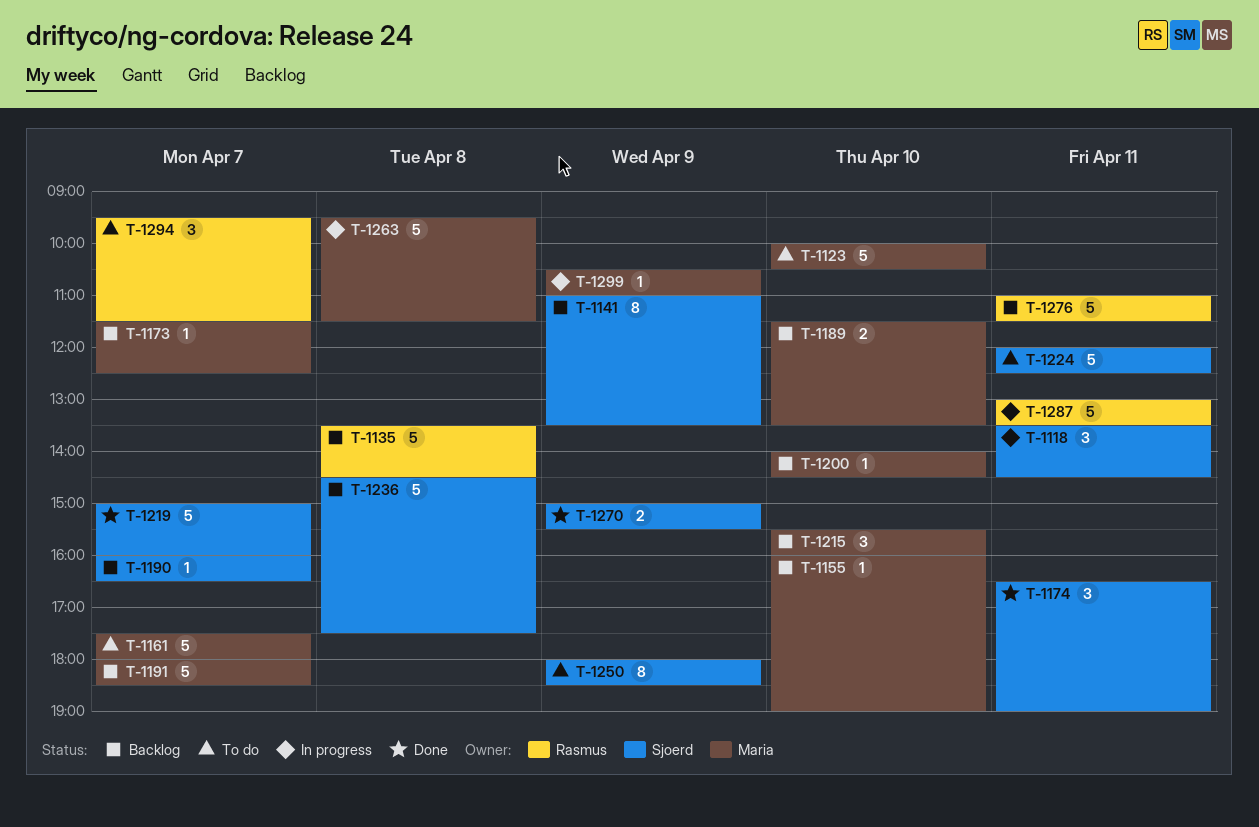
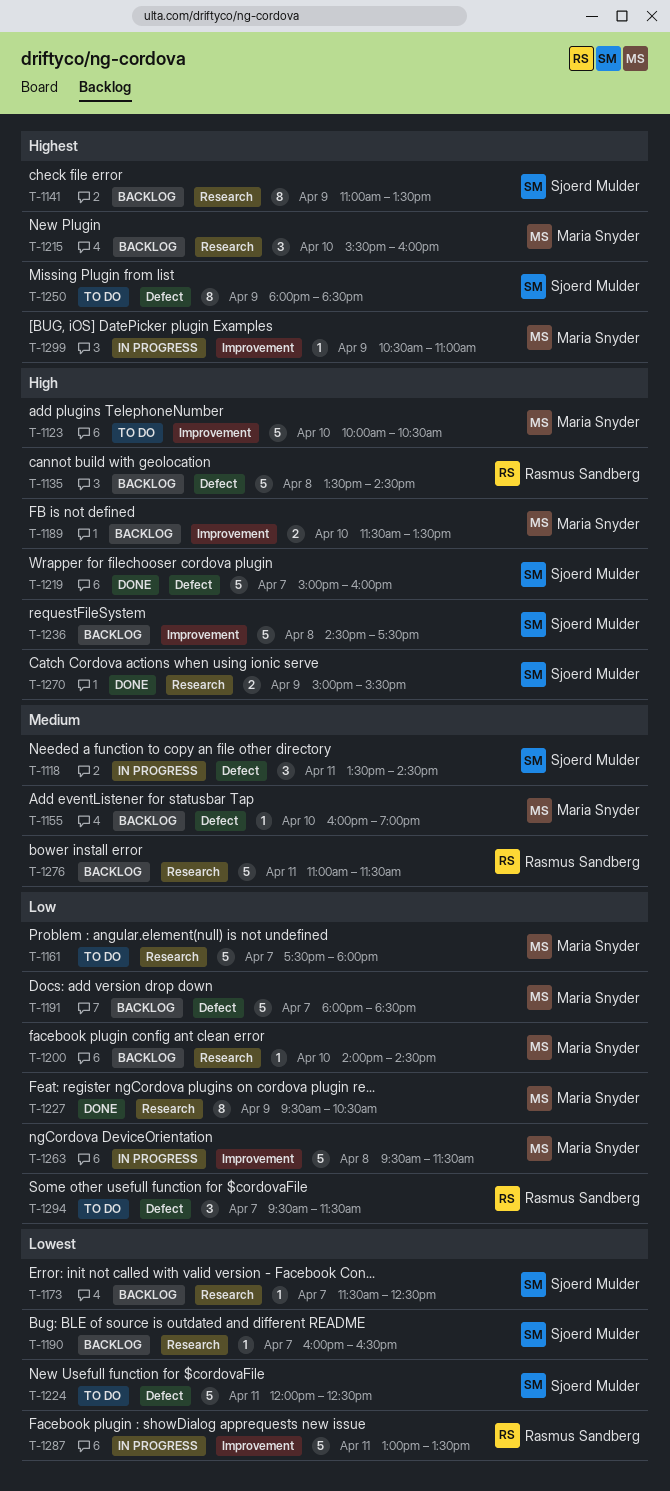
T-1173, owner: Maria Snyder -> Sjoerd Mulder
T-1174: present -> none
T-1227: none -> present

